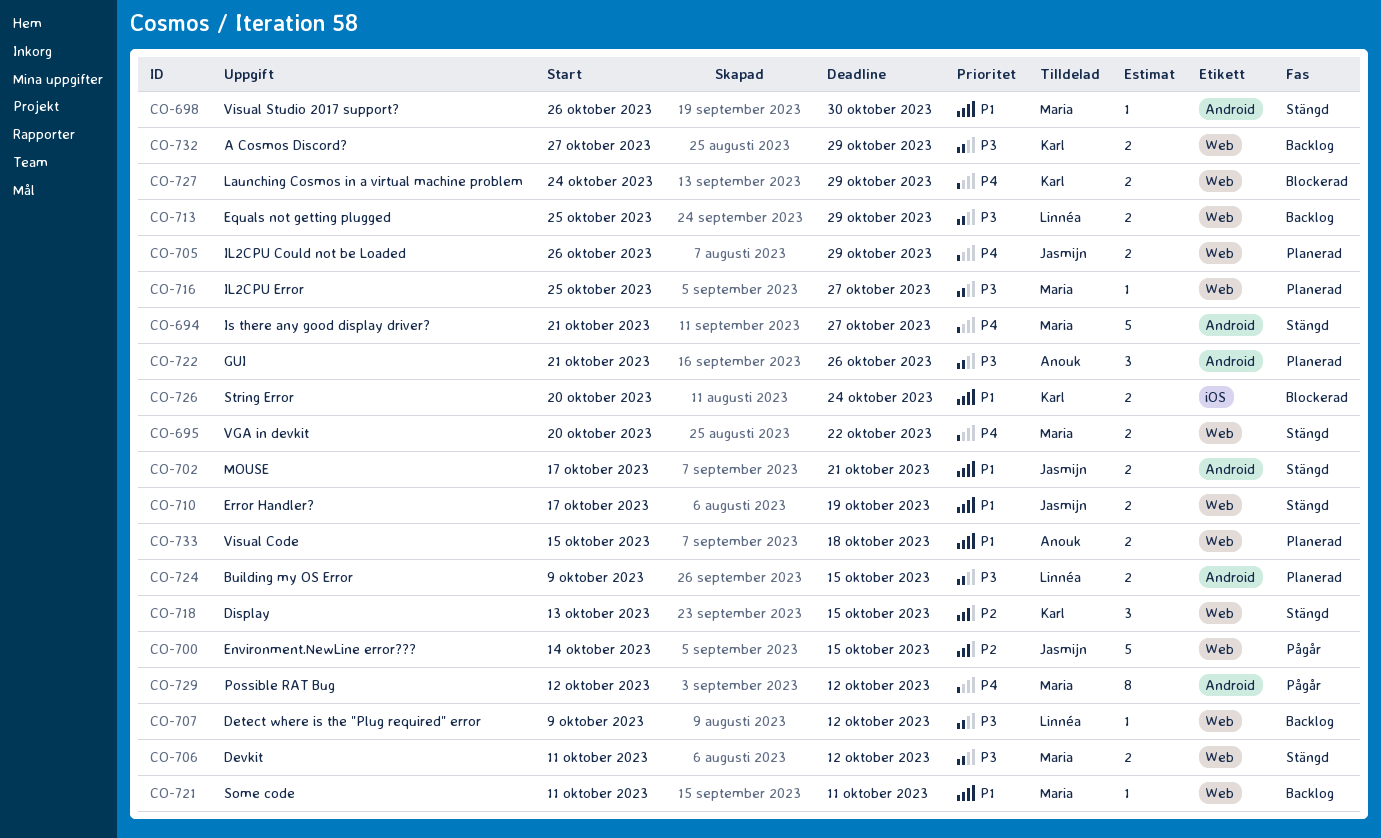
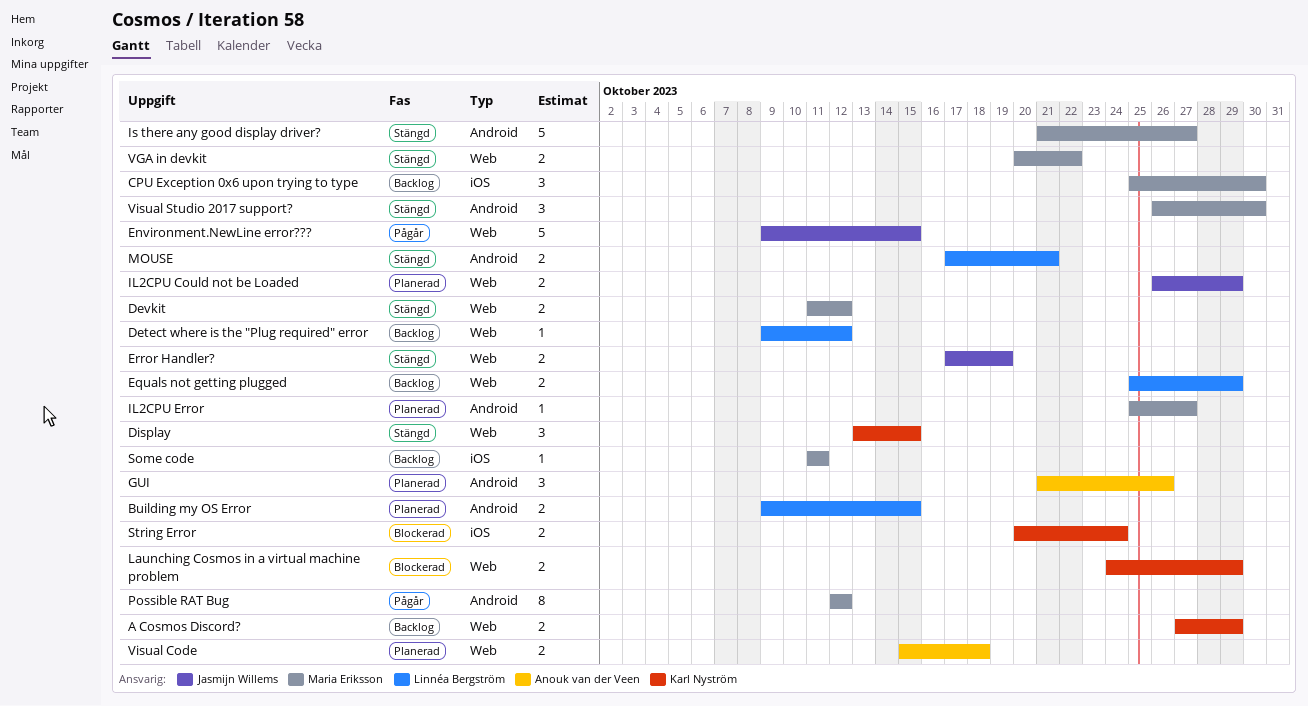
CPU Exception 0x6 upon trying to type: none -> present
Environment.NewLine error???, start: Oct 14 -> Oct 9
IL2CPU Error, label: Web -> Android
MOUSE, owner: Jasmijn Willems -> Linnéa Bergström
Some code, label: Web -> iOS
Visual Studio 2017 support?, estimate: 1 -> 3

